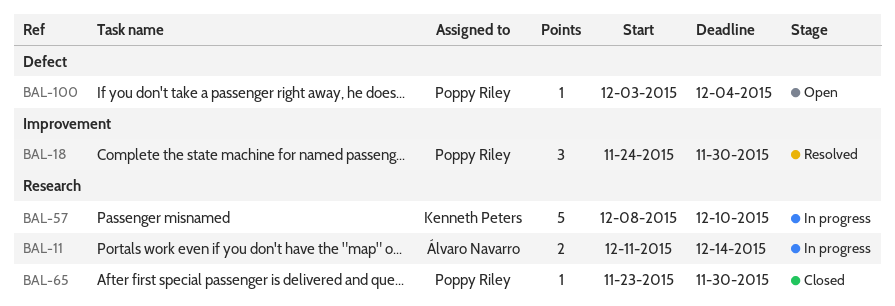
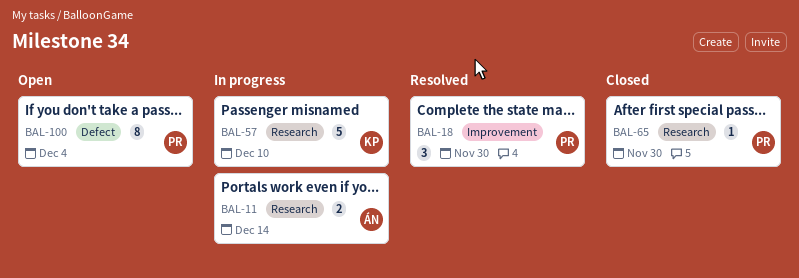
BAL-100, estimate: 1 -> 8

